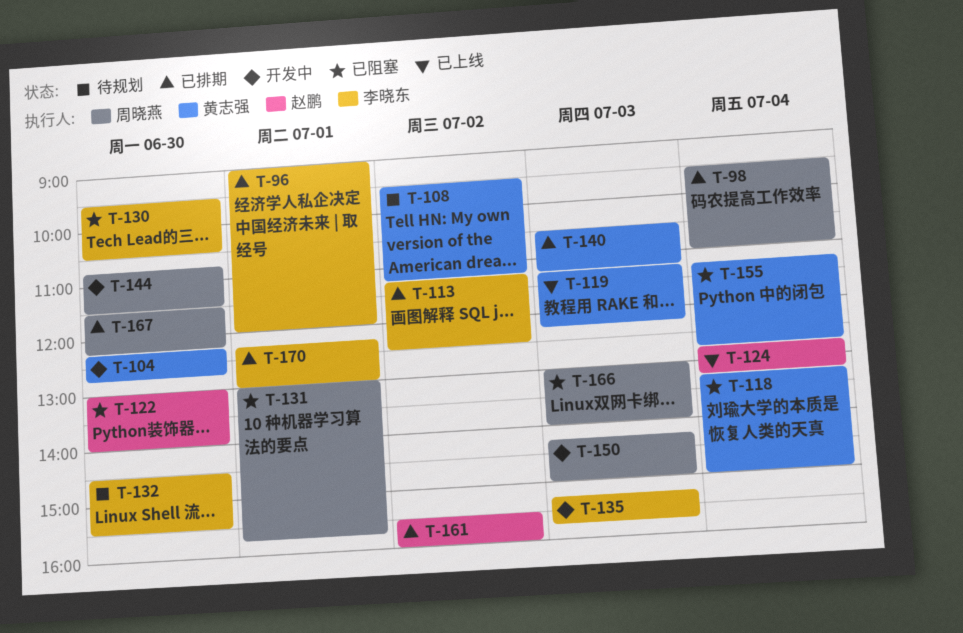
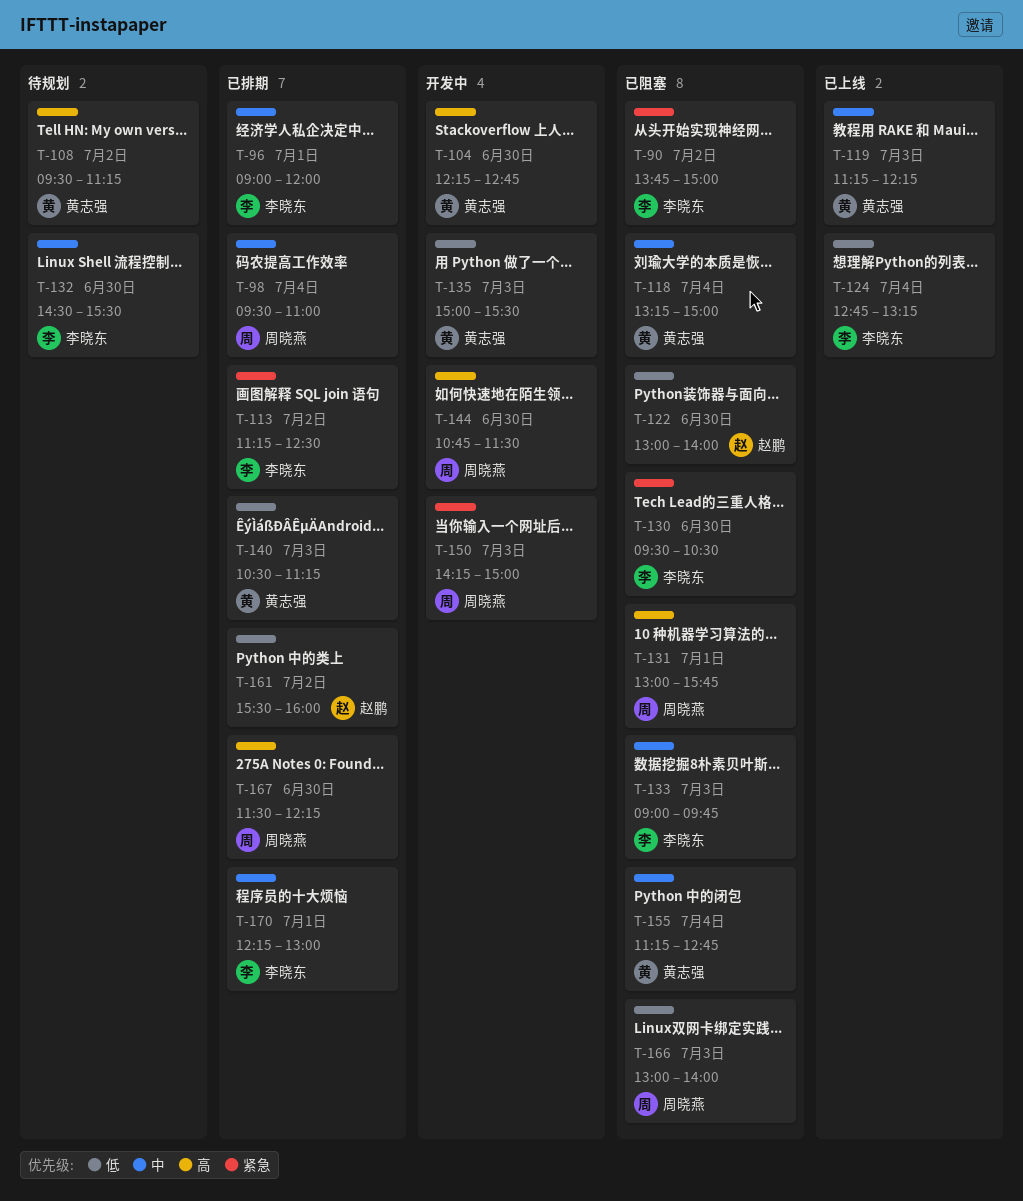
T-90: none -> present
T-124, owner: 赵鹏 -> 李晓东
T-133: none -> present
T-135, owner: 李晓东 -> 黄志强
T-135, begins: 15:15 -> 15:00
T-135, ends: 15:45 -> 15:30

